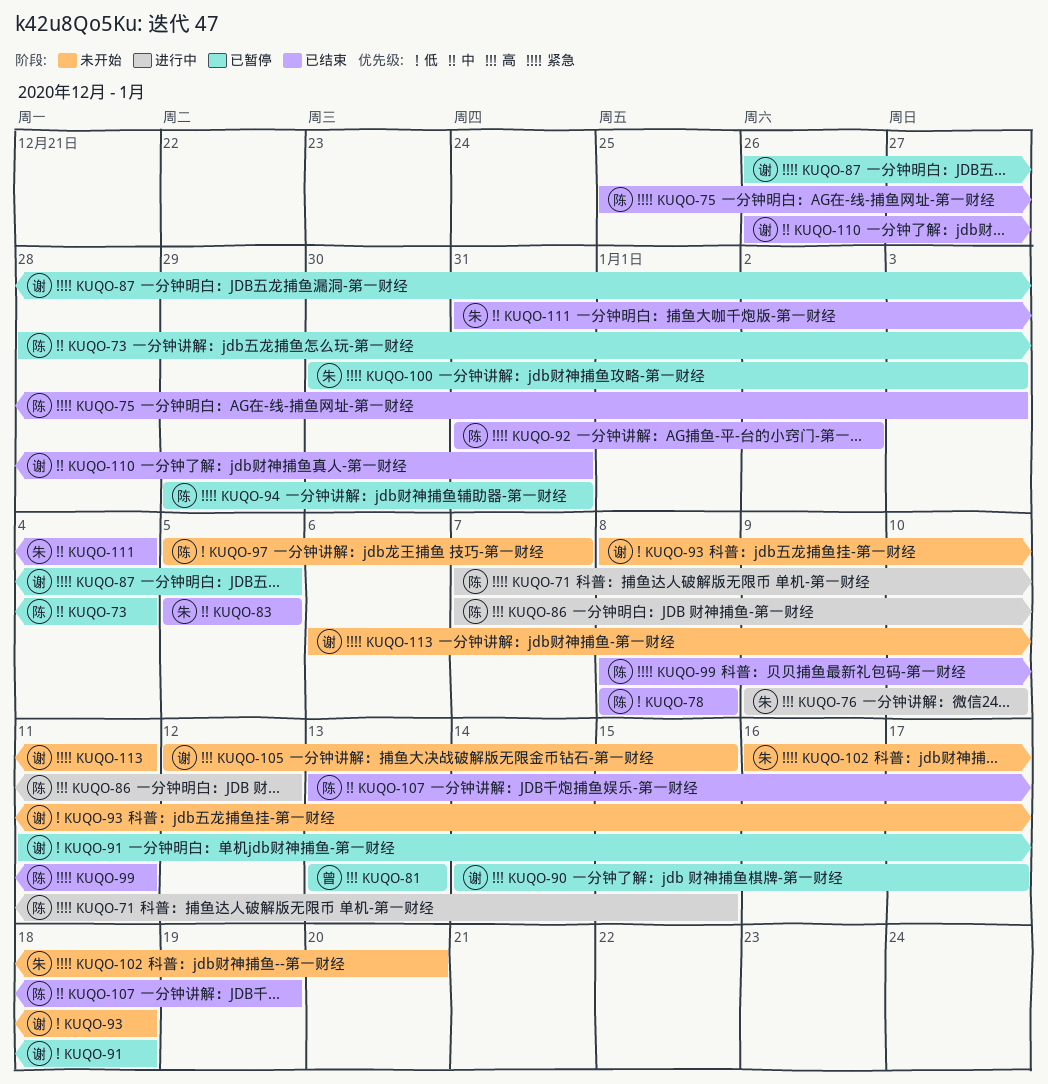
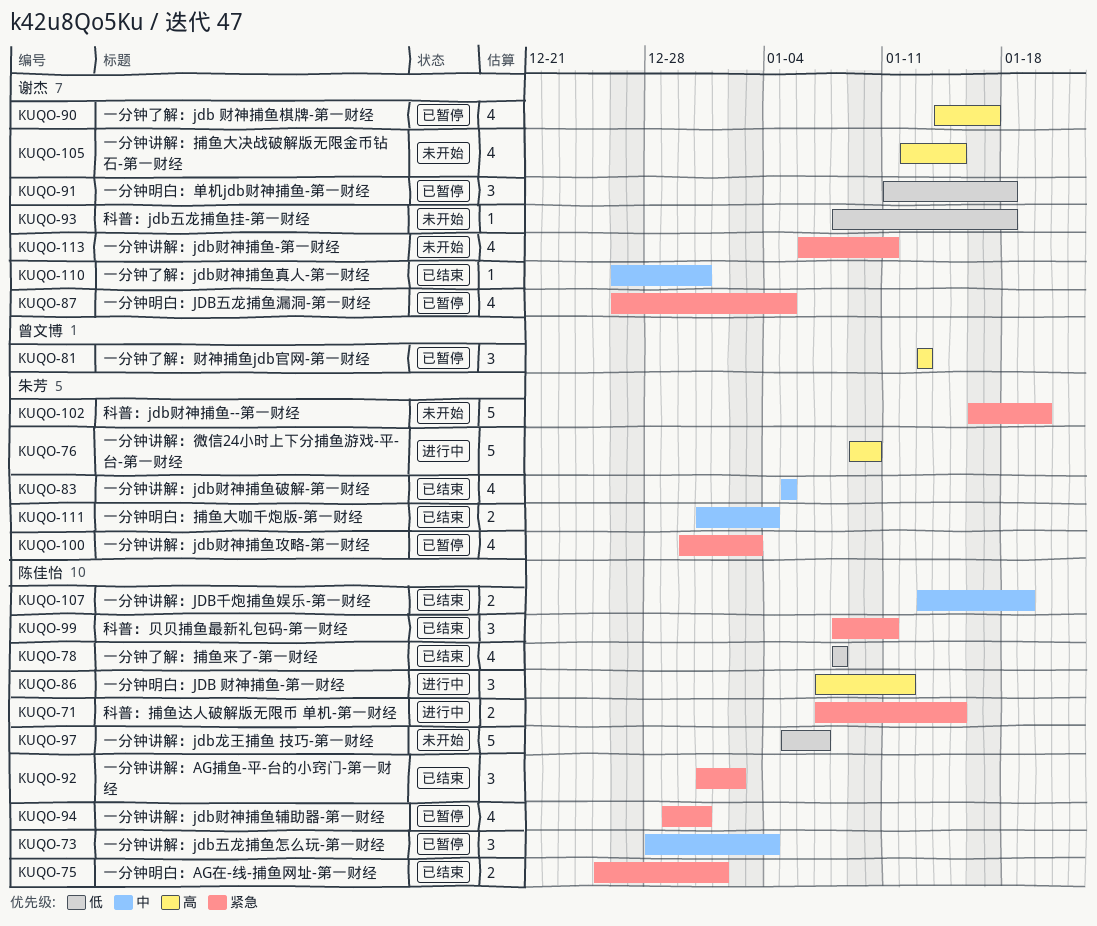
KUQO-75, due: Jan 3 -> Jan 1

